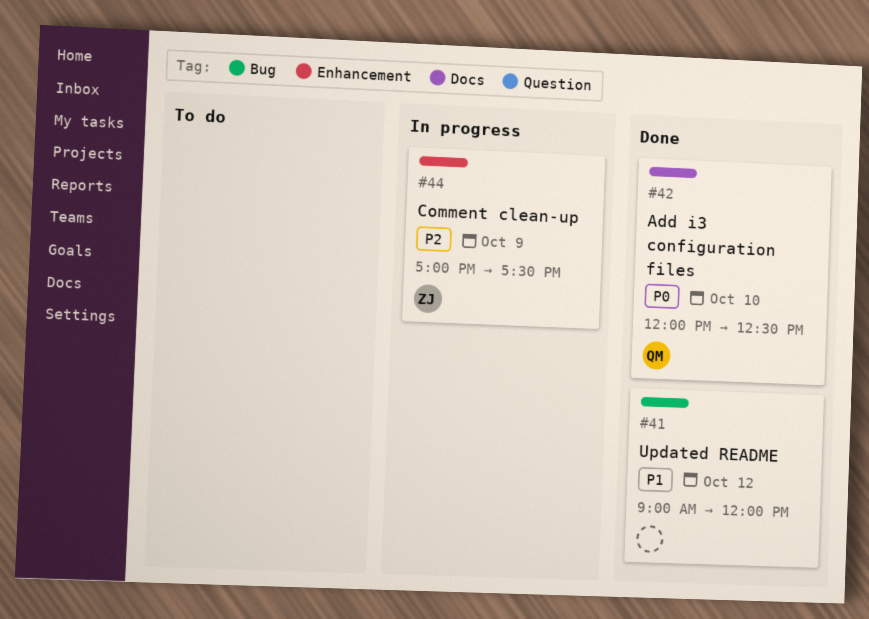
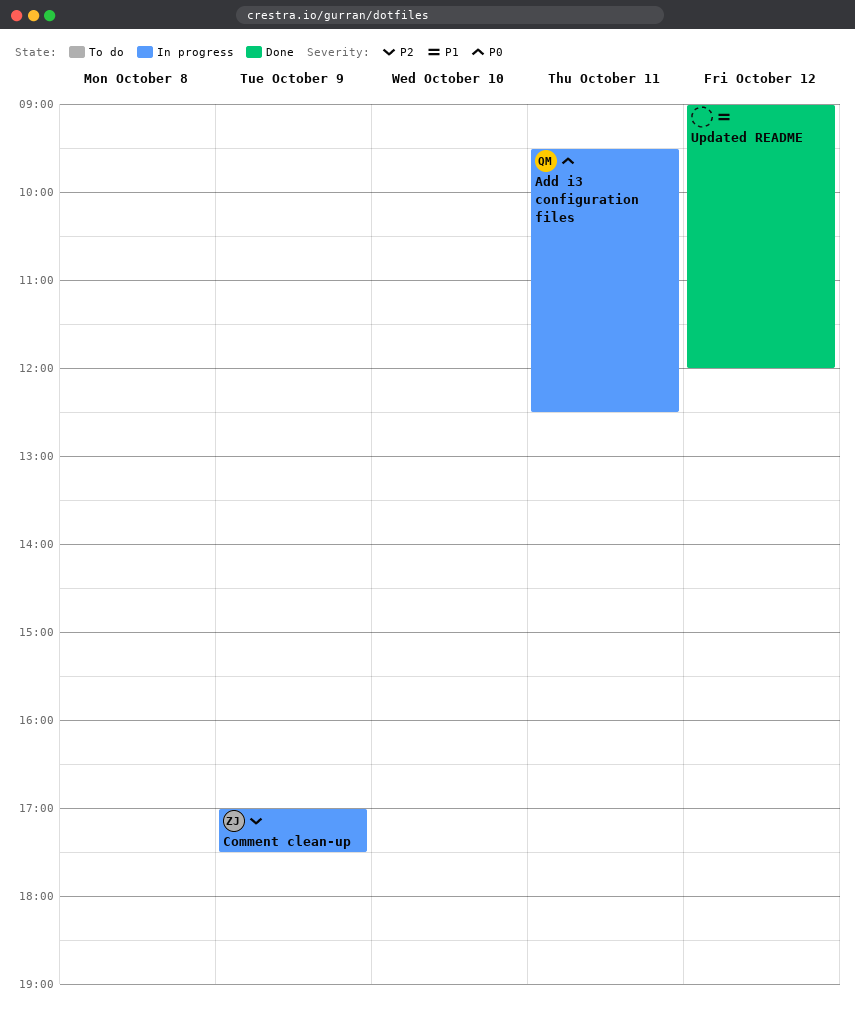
Add i3 configuration files, status: Done -> In progress
Add i3 configuration files, day: Oct 10 -> Oct 11
Add i3 configuration files, begins: 12:00 -> 09:30

